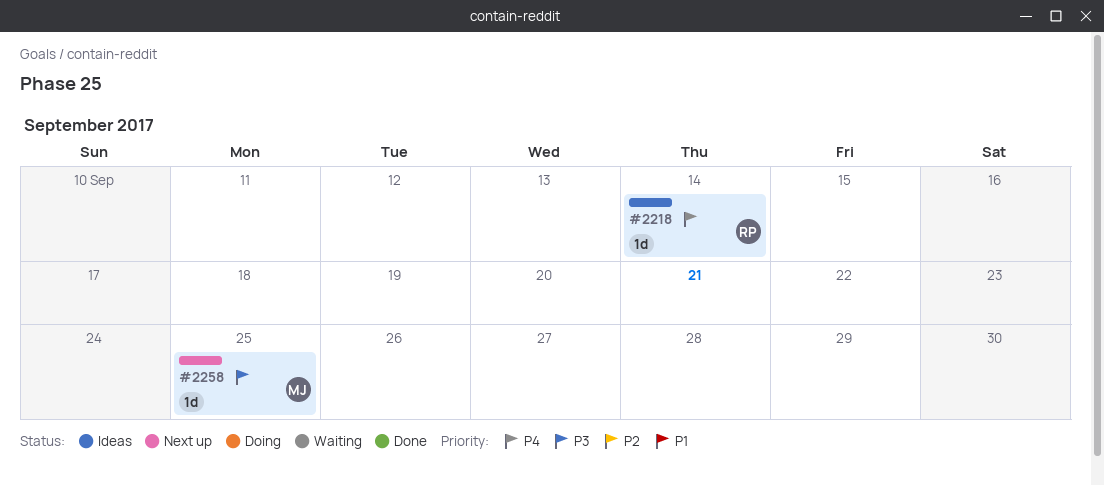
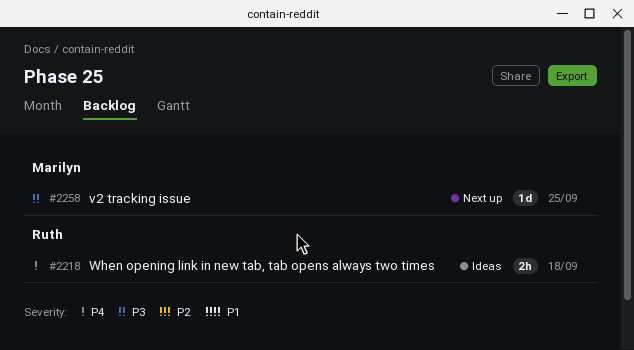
#2218, estimate: 1d -> 2h
#2218, due: Sep 14 -> Sep 18

